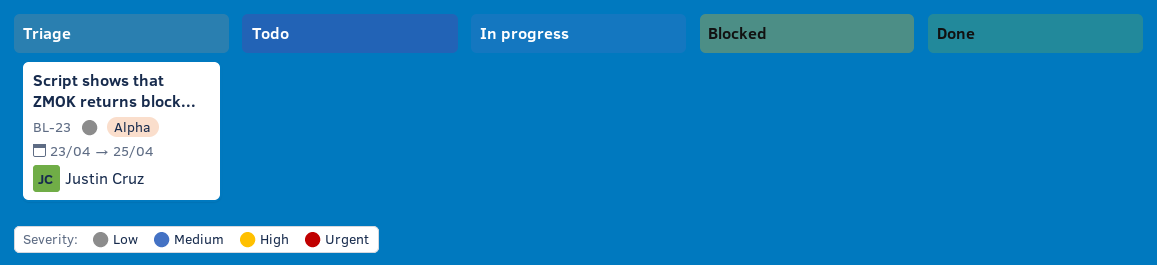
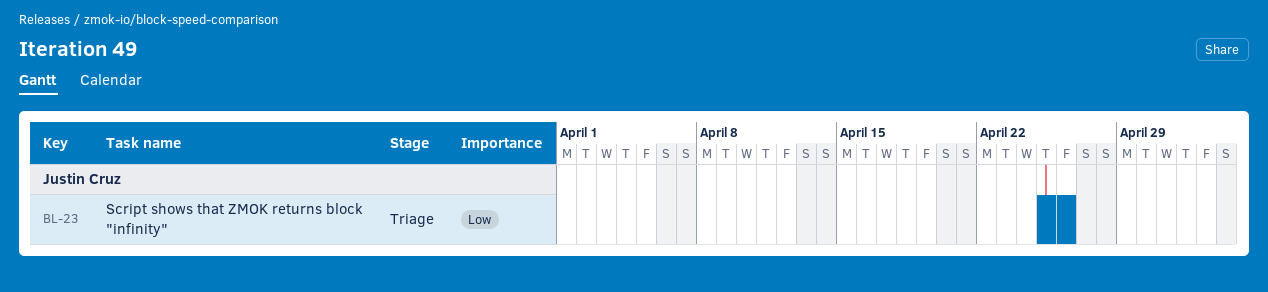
BL-23, start: Apr 23 -> Apr 25
BL-23, due: Apr 25 -> Apr 26

